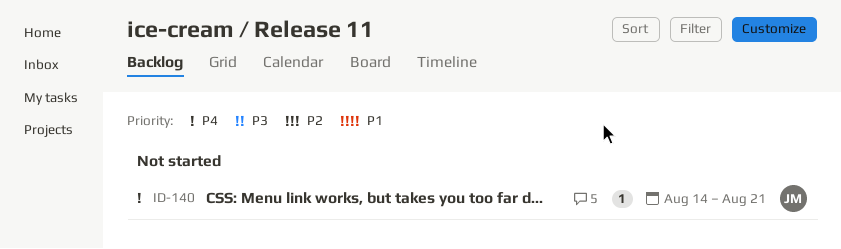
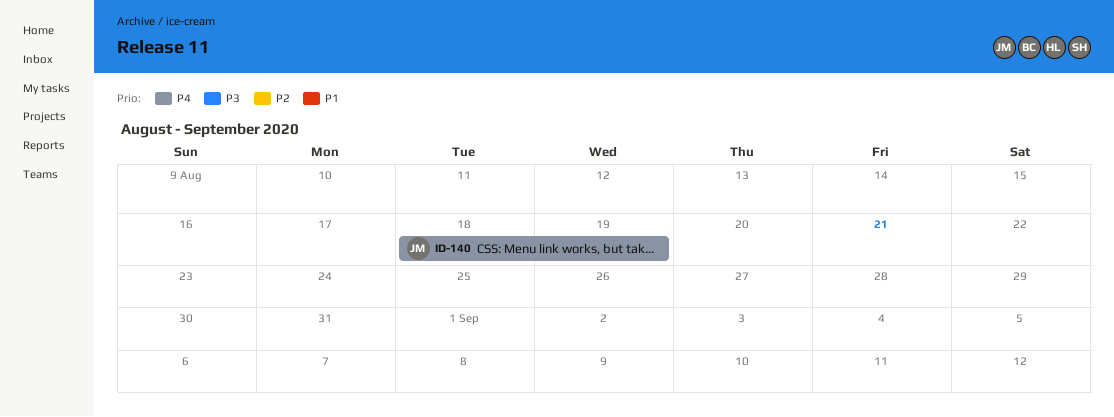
ID-140, start: Aug 14 -> Aug 18
ID-140, due: Aug 21 -> Aug 19

